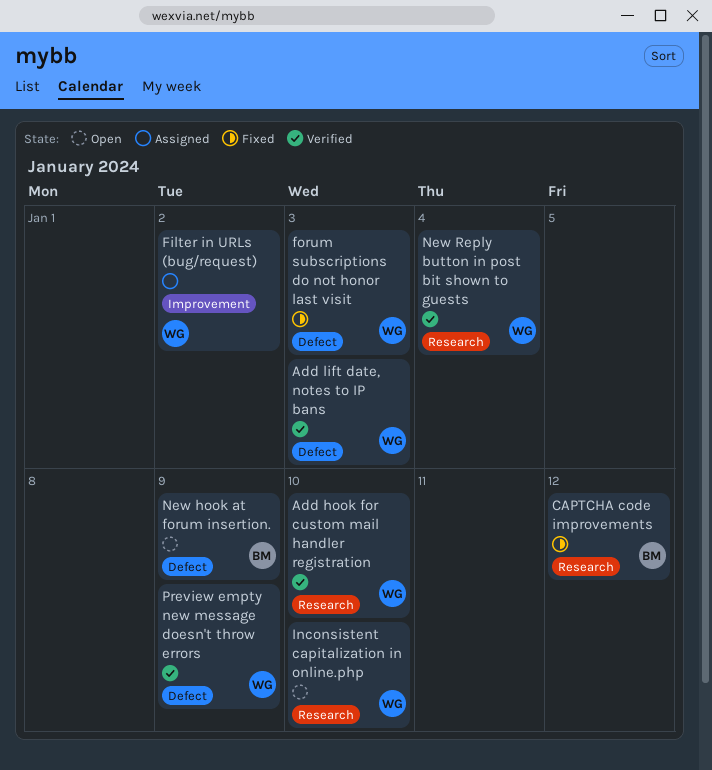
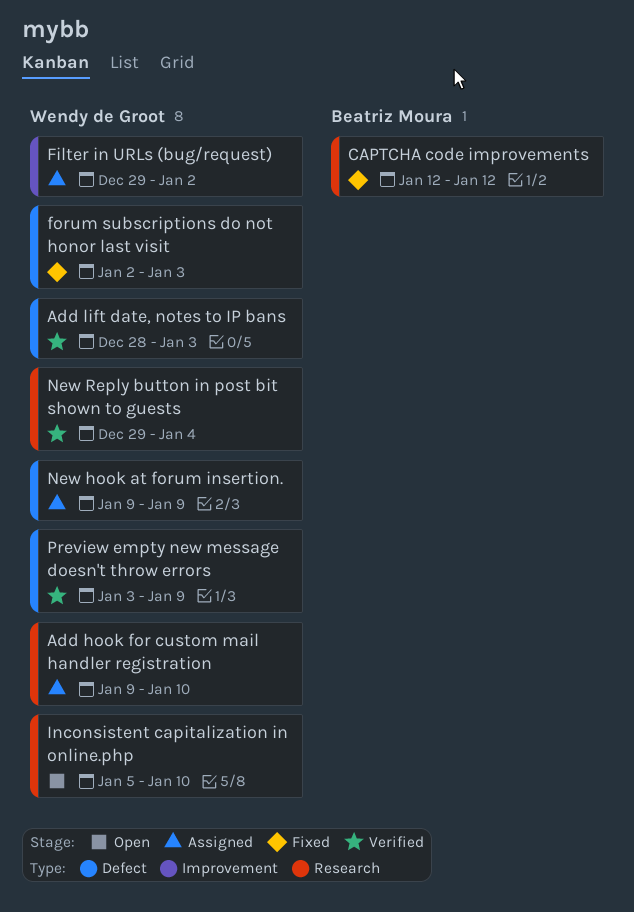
Add hook for custom mail handler registration, status: Verified -> Assigned
New hook at forum insertion., status: Open -> Assigned
New hook at forum insertion., owner: Beatriz Moura -> Wendy de Groot

